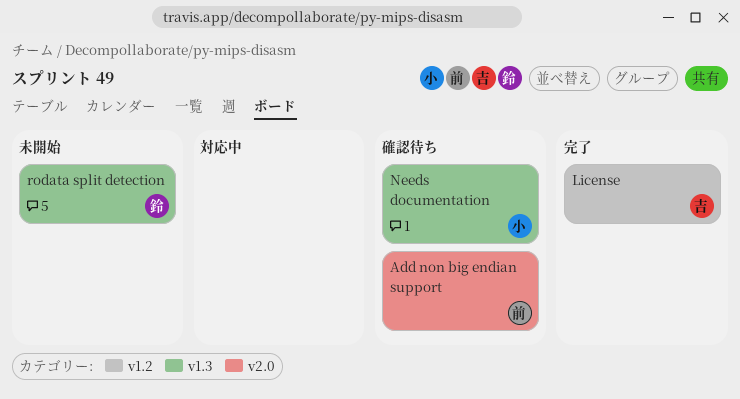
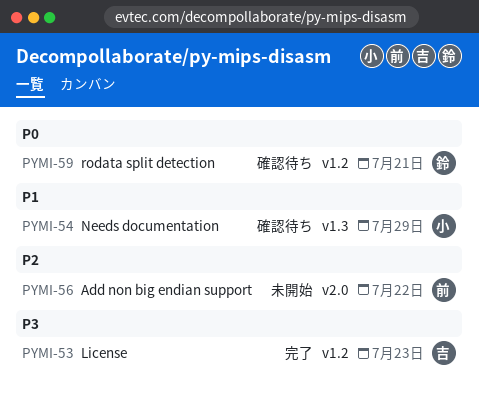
Add non big endian support, status: 確認待ち -> 未開始
rodata split detection, status: 未開始 -> 確認待ち
rodata split detection, label: v1.3 -> v1.2

